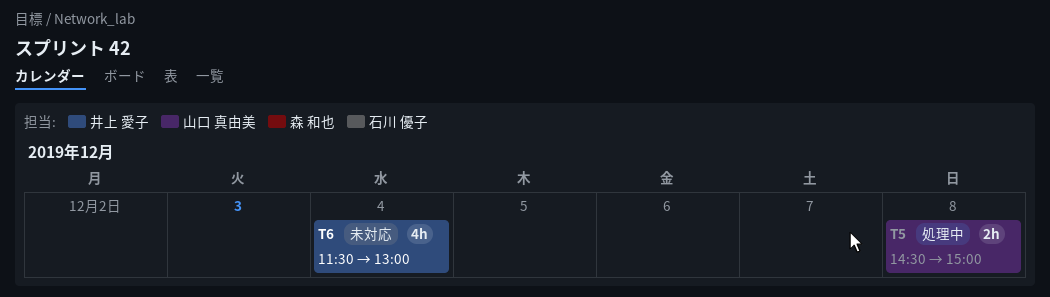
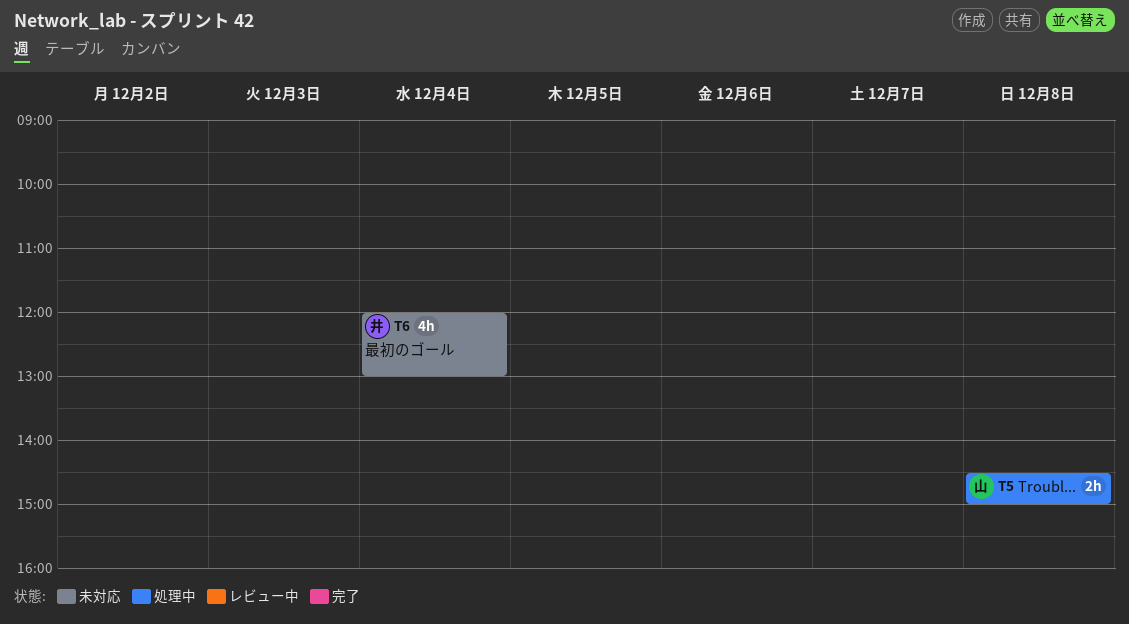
T6, begins: 11:30 -> 12:00

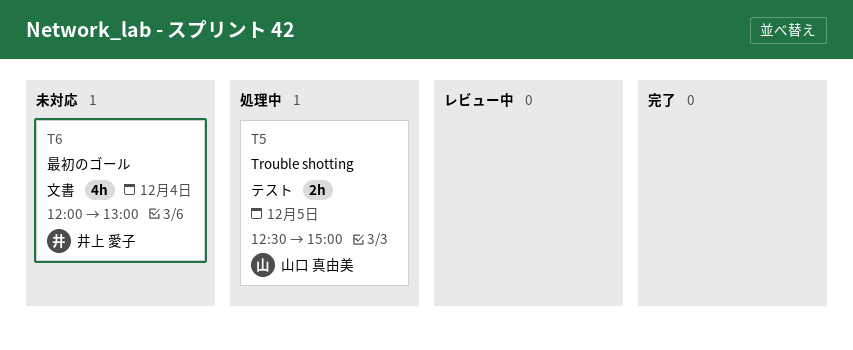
T5, day: Dec 8 -> Dec 5
T5, begins: 14:30 -> 12:30

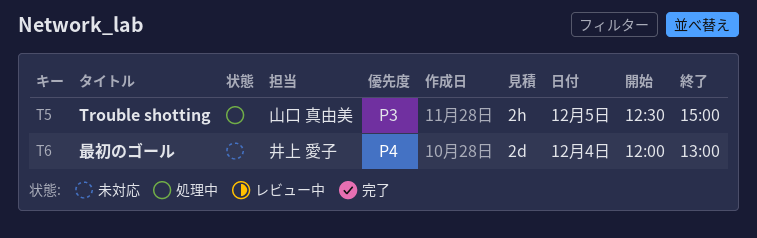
T6, estimate: 4h -> 2d

